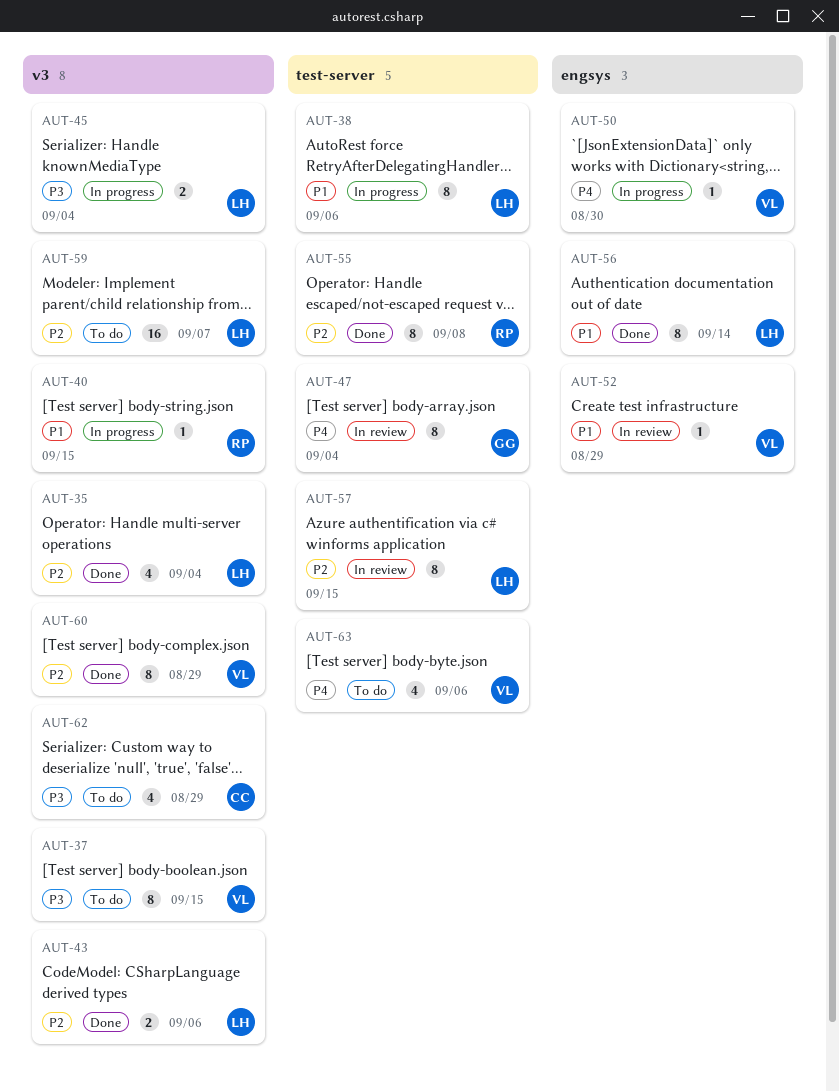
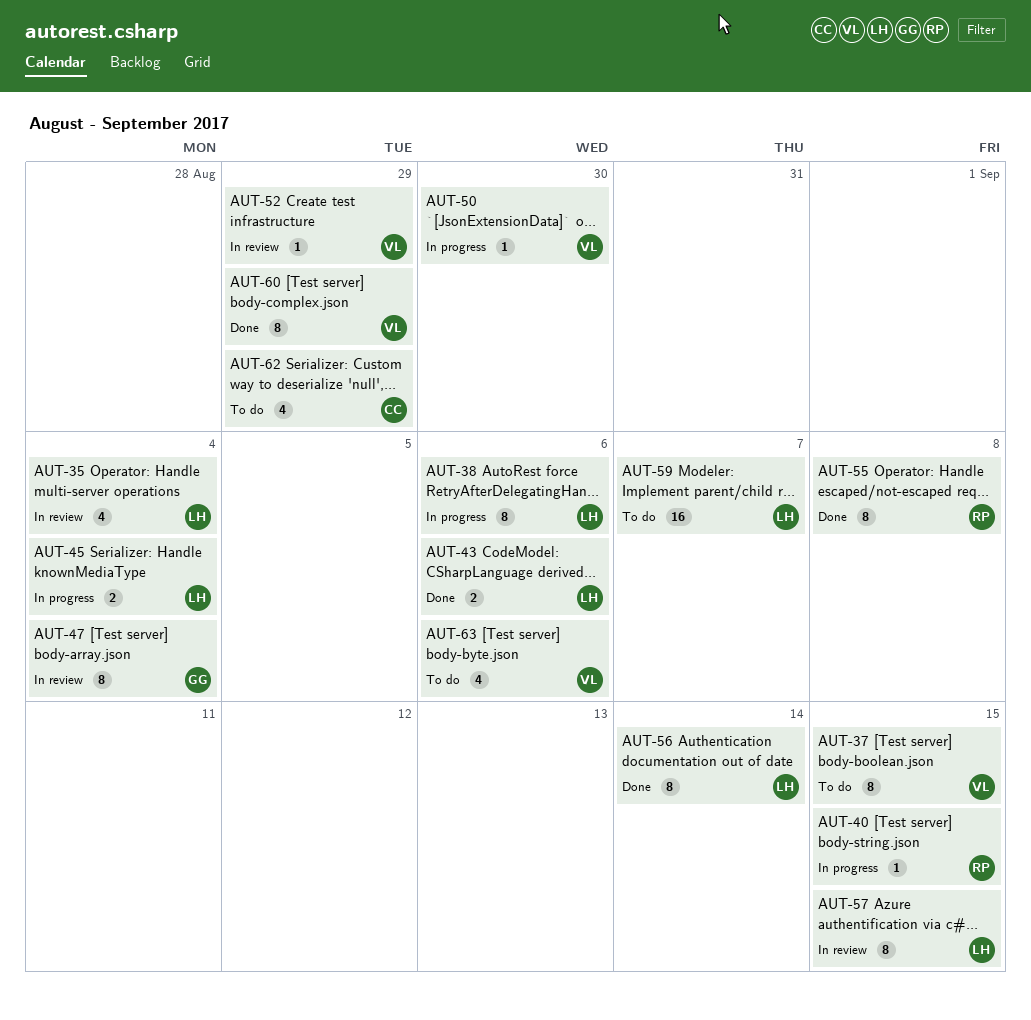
AUT-35, status: Done -> In review

